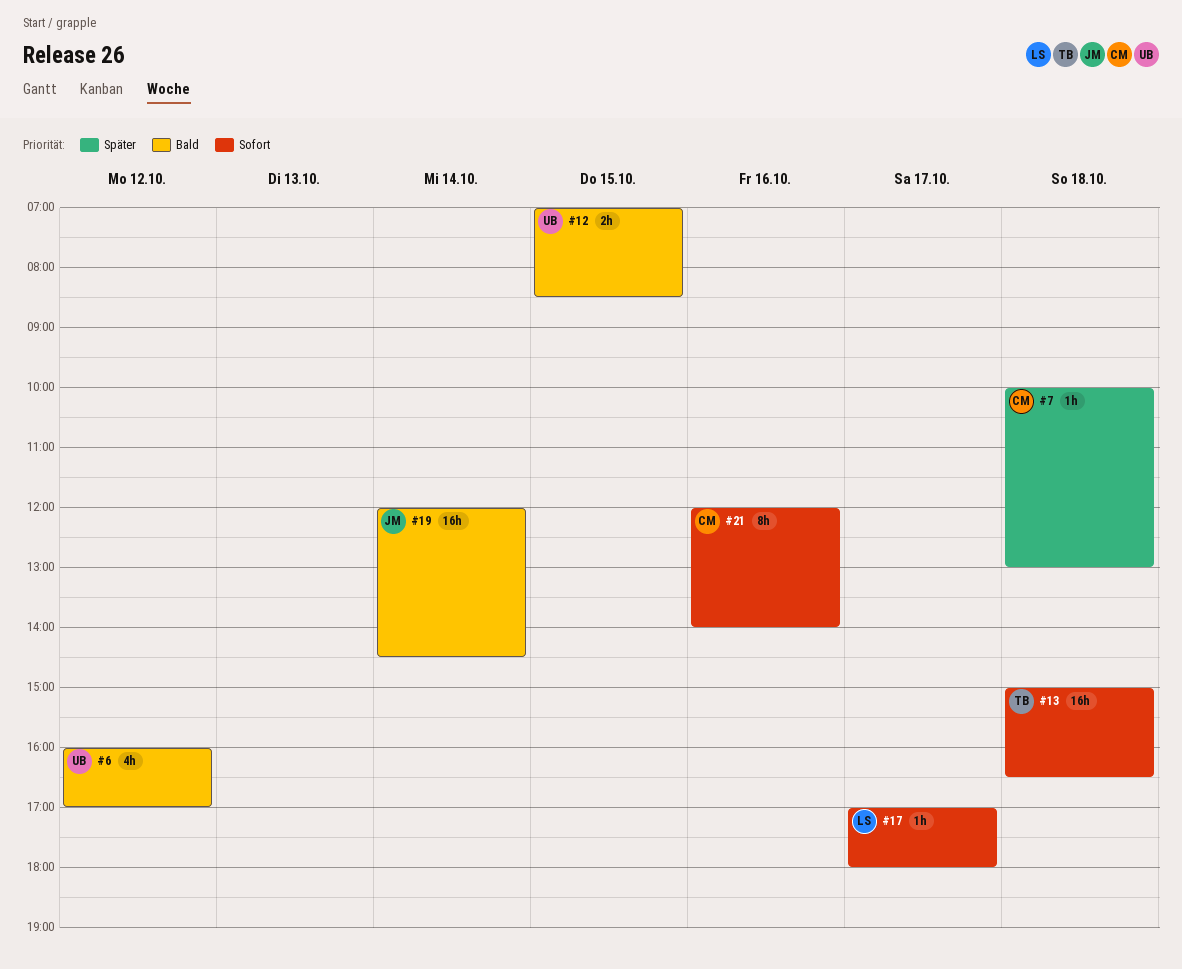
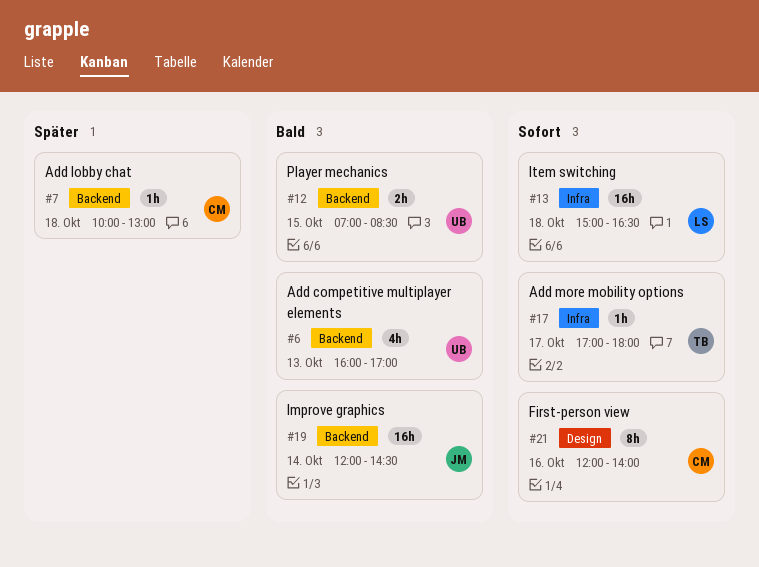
#6, day: Oct 12 -> Oct 13
#13, owner: TB -> LS
#17, owner: LS -> TB

